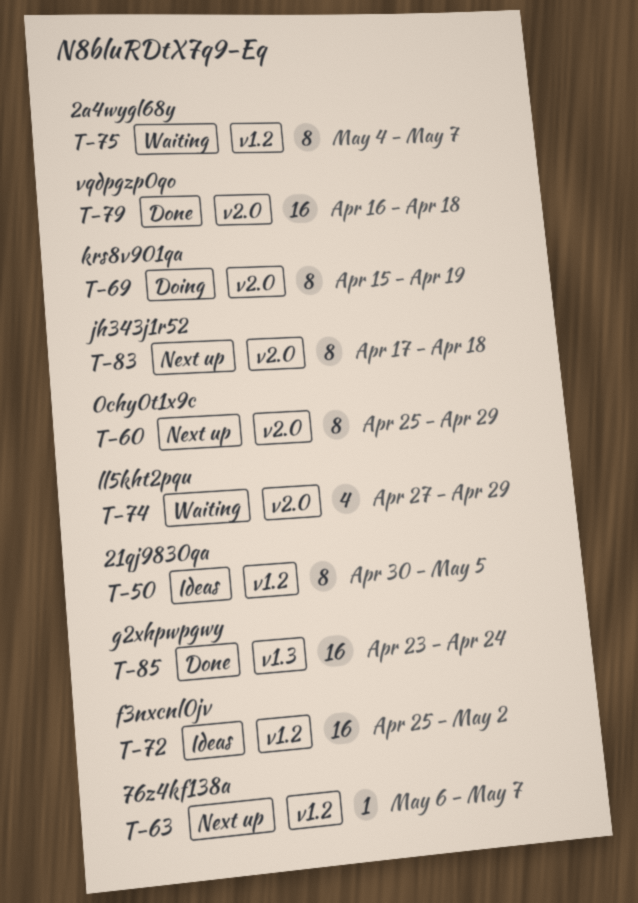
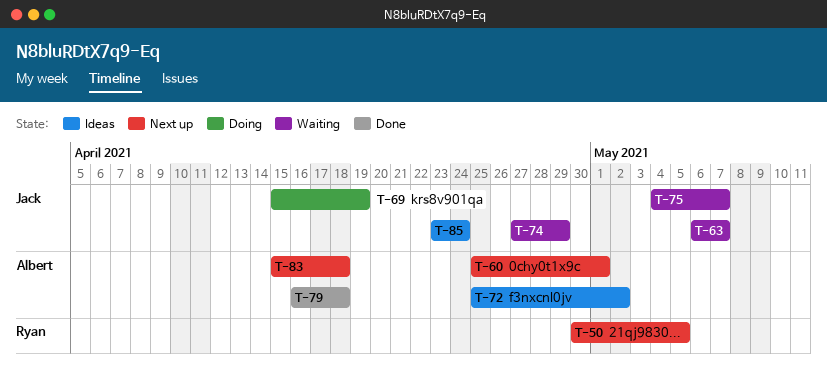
T-50, status: Ideas -> Next up
T-60, due: Apr 29 -> May 1
T-63, status: Next up -> Waiting
T-83, start: Apr 17 -> Apr 15
T-85, status: Done -> Ideas

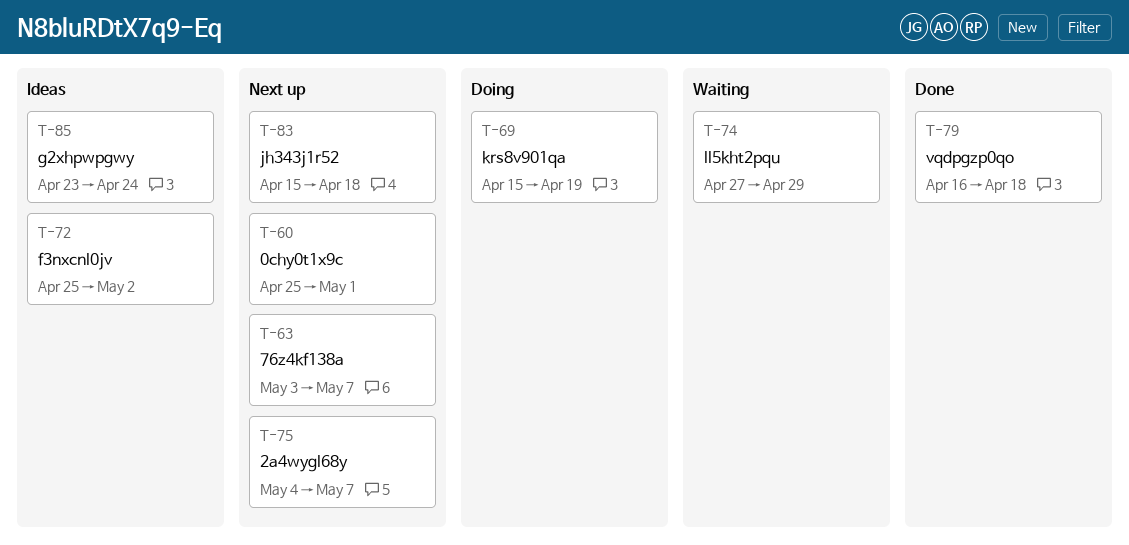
T-50: present -> none
T-63, status: Waiting -> Next up
T-63, start: May 6 -> May 3
T-75, status: Waiting -> Next up

